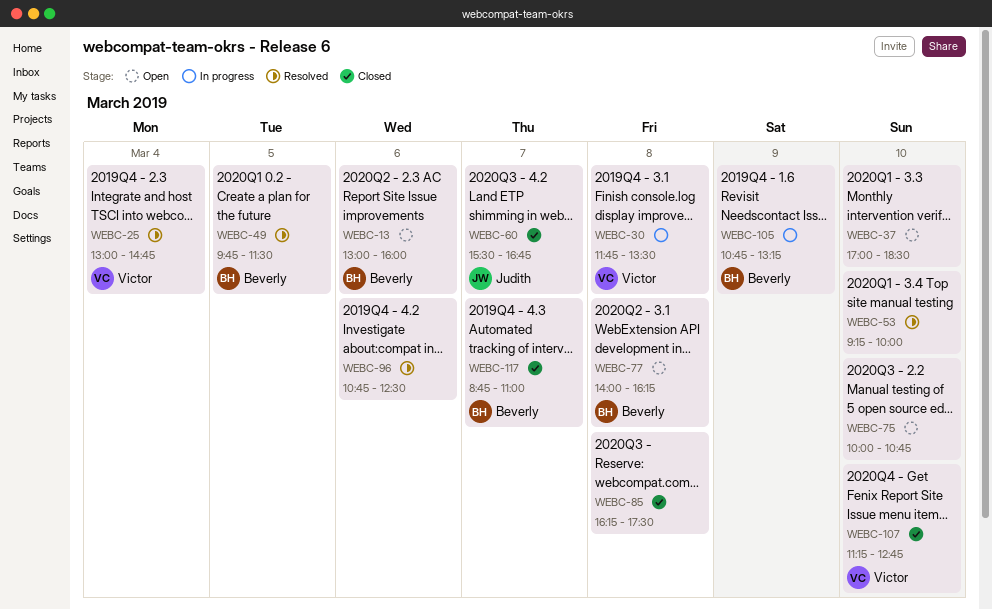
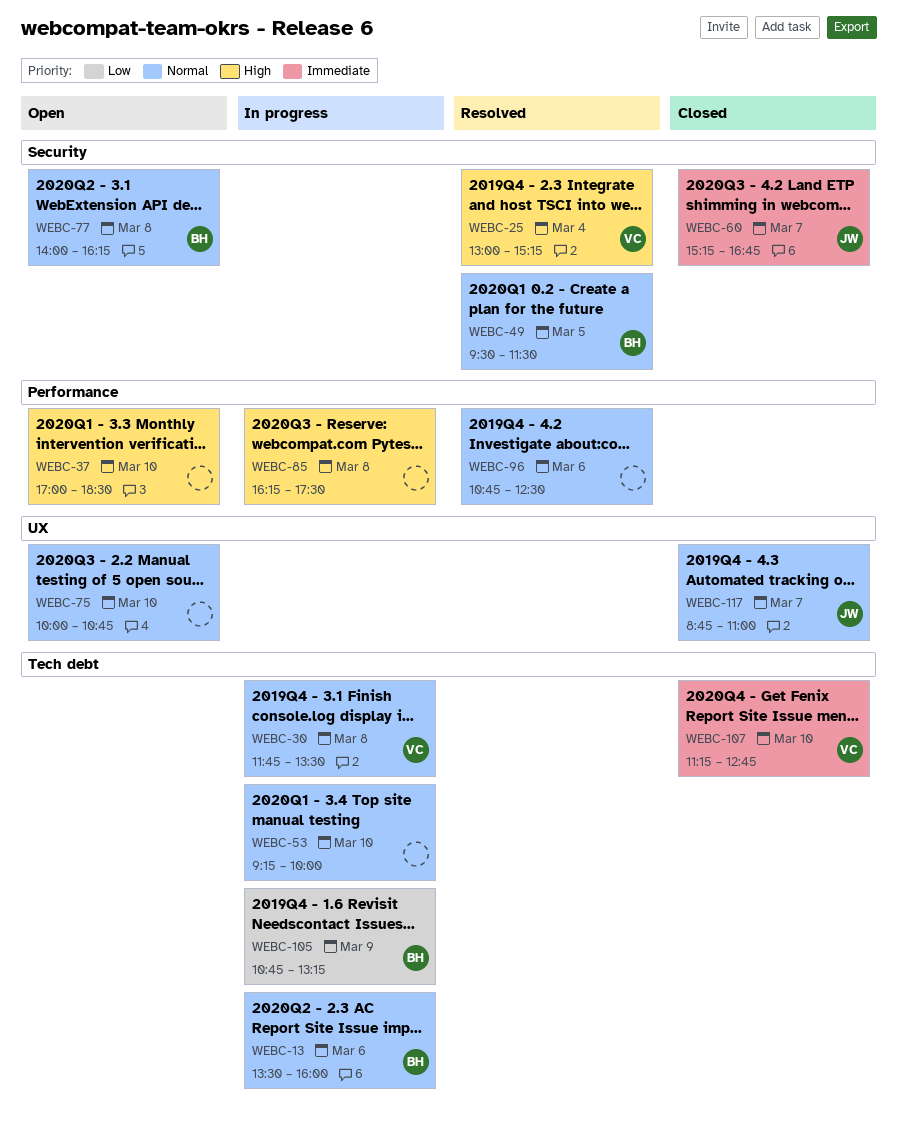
WEBC-13, status: Open -> In progress
WEBC-13, begins: 13:00 -> 13:30
WEBC-25, ends: 14:45 -> 15:15
WEBC-49, begins: 09:45 -> 09:30
WEBC-53, status: Resolved -> In progress
WEBC-60, begins: 15:30 -> 15:15
WEBC-85, status: Closed -> In progress
WEBC-117, owner: Beverly -> Judith

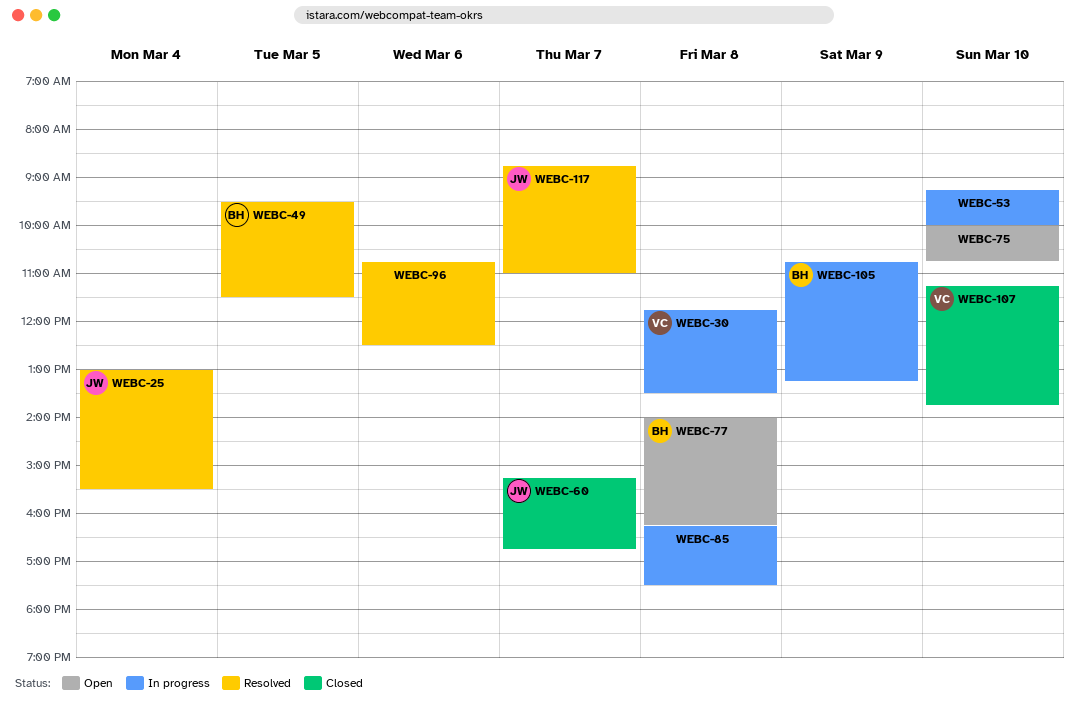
WEBC-13: present -> none
WEBC-25, owner: VC -> JW
WEBC-25, ends: 15:15 -> 15:30
WEBC-37: present -> none
WEBC-107, ends: 12:45 -> 13:45
WEBC-117, status: Closed -> Resolved

